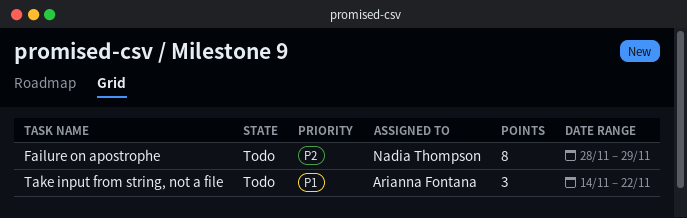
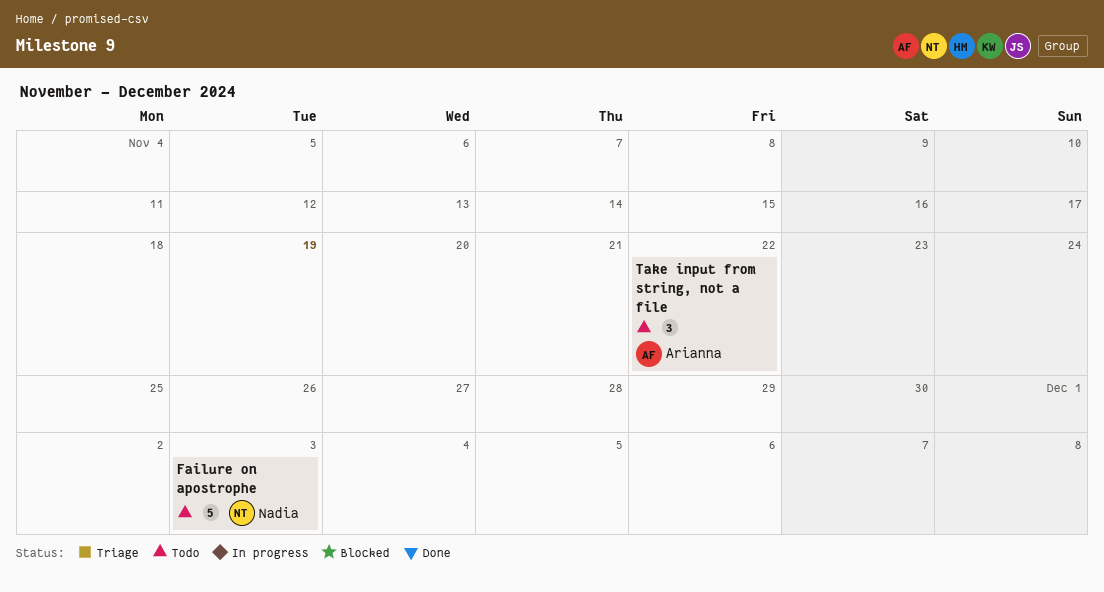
Failure on apostrophe, estimate: 8 -> 5
Failure on apostrophe, due: Nov 29 -> Dec 3

